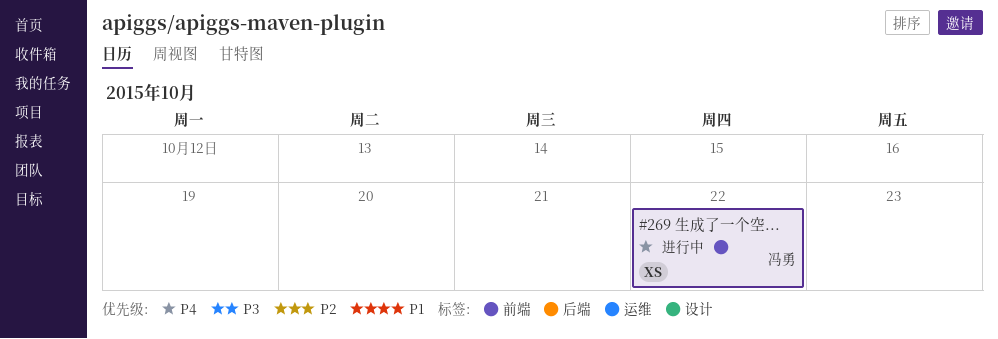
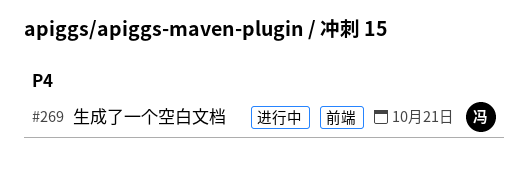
#269, due: Oct 22 -> Oct 21

